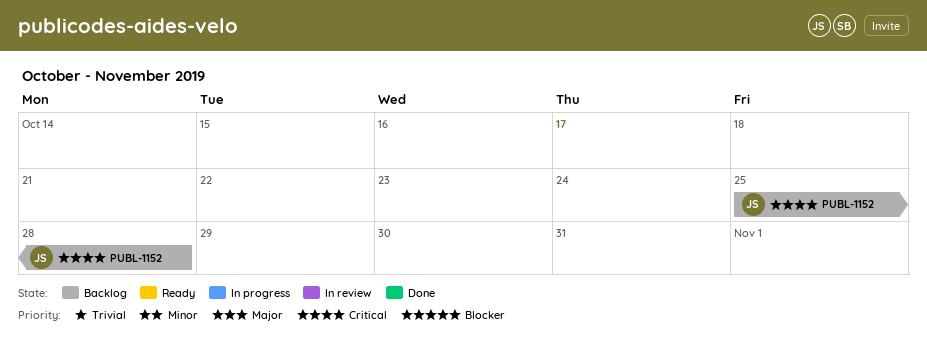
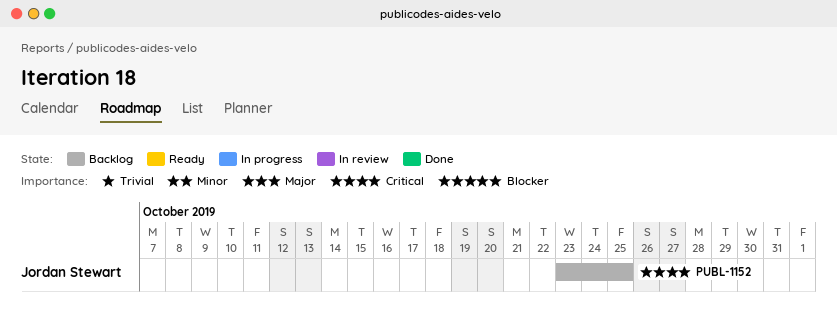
PUBL-1152, start: Oct 25 -> Oct 23
PUBL-1152, due: Oct 28 -> Oct 25

